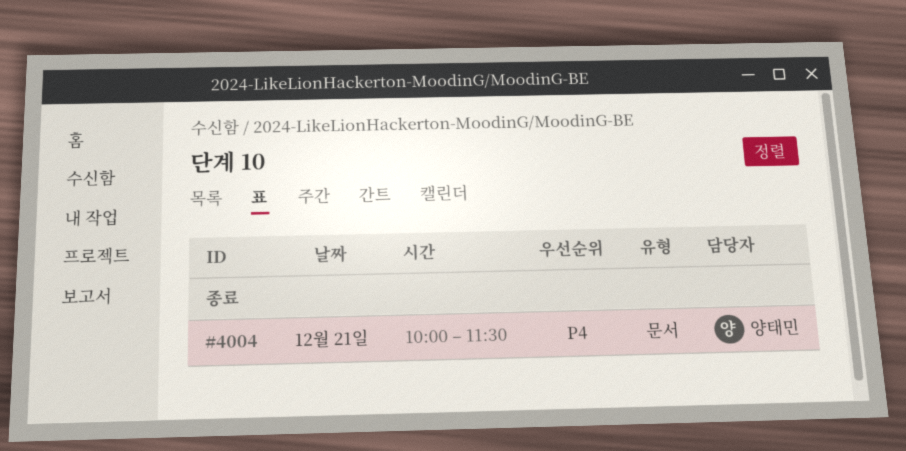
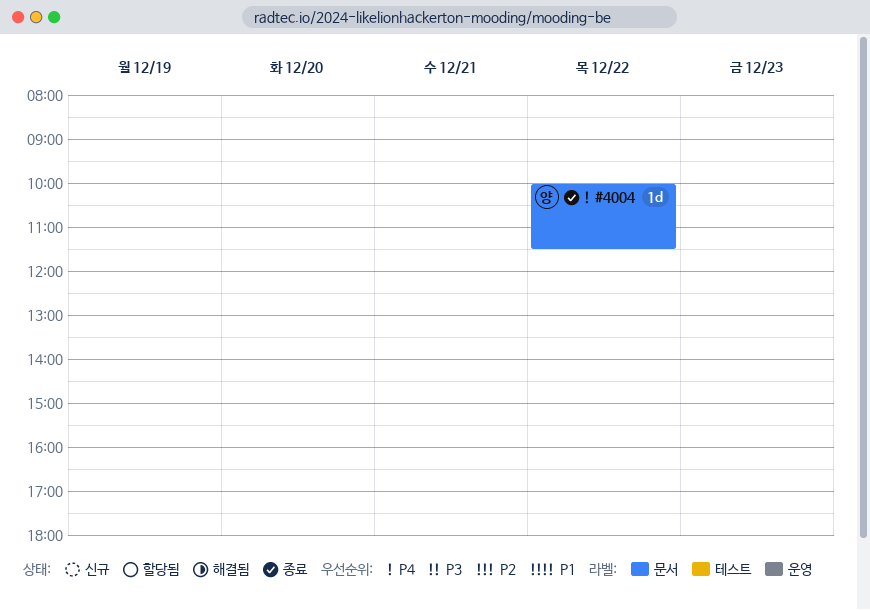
#4004, day: Dec 21 -> Dec 22

